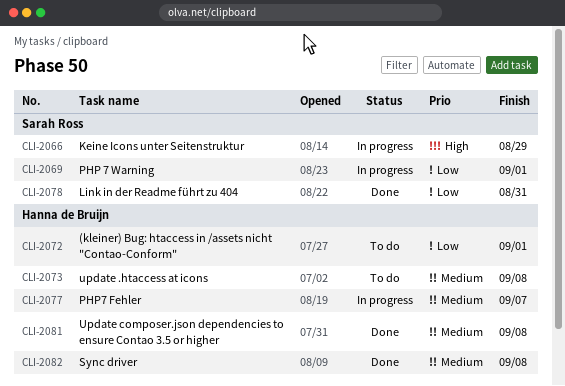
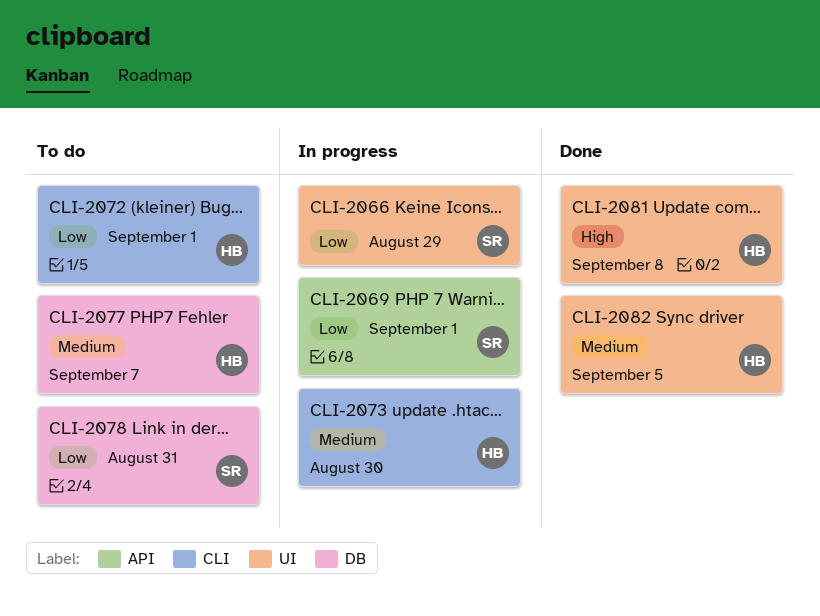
CLI-2066, priority: High -> Low
CLI-2073, status: To do -> In progress
CLI-2073, due: Sep 8 -> Aug 30
CLI-2077, status: In progress -> To do
CLI-2078, status: Done -> To do
CLI-2081, priority: Medium -> High
CLI-2082, due: Sep 8 -> Sep 5

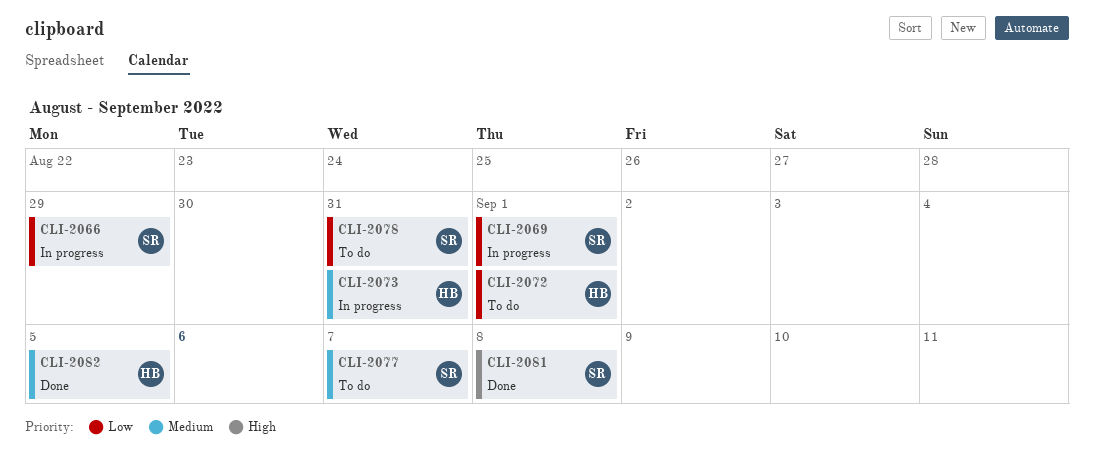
CLI-2073, due: Aug 30 -> Aug 31
CLI-2077, owner: HB -> SR
CLI-2081, owner: HB -> SR

